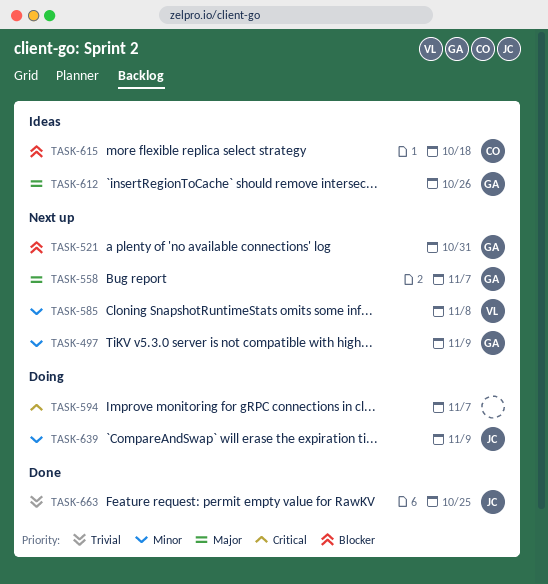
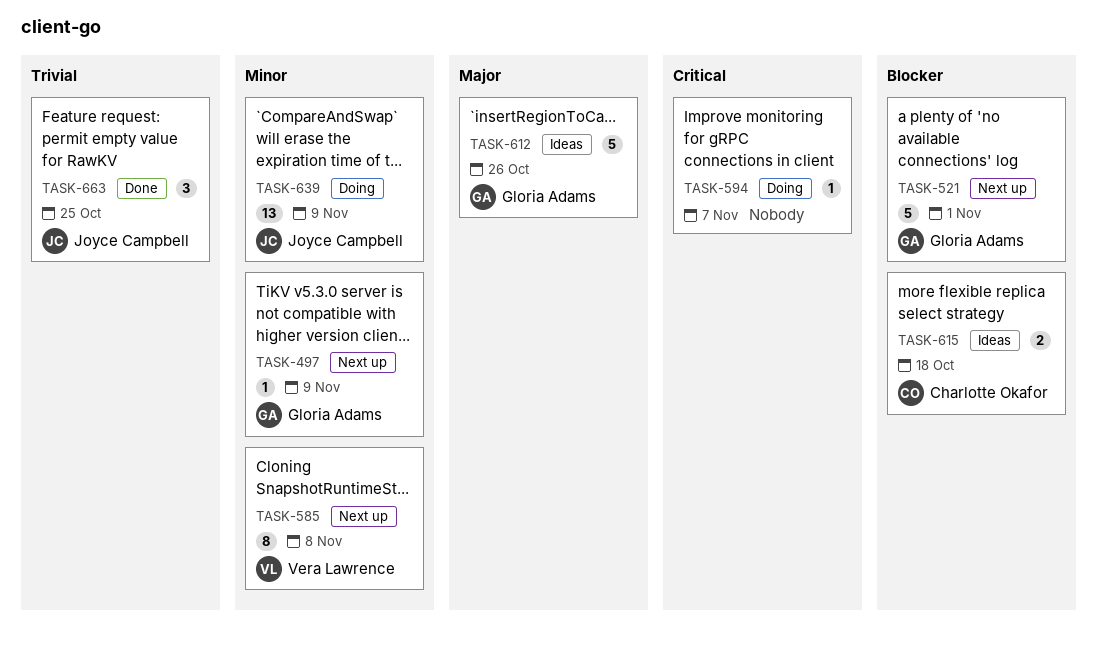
TASK-521, due: Oct 31 -> Nov 1
TASK-558: present -> none

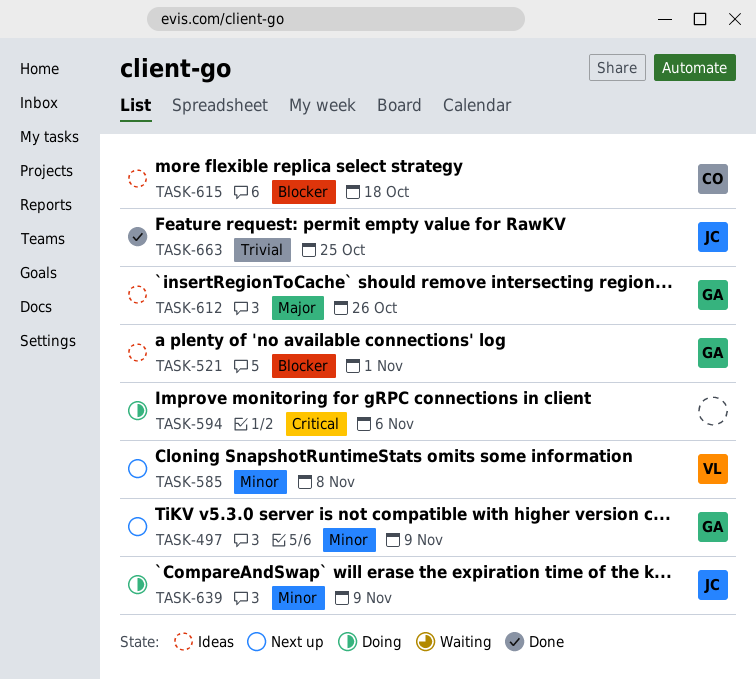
TASK-521, status: Next up -> Ideas
TASK-594, due: Nov 7 -> Nov 6

